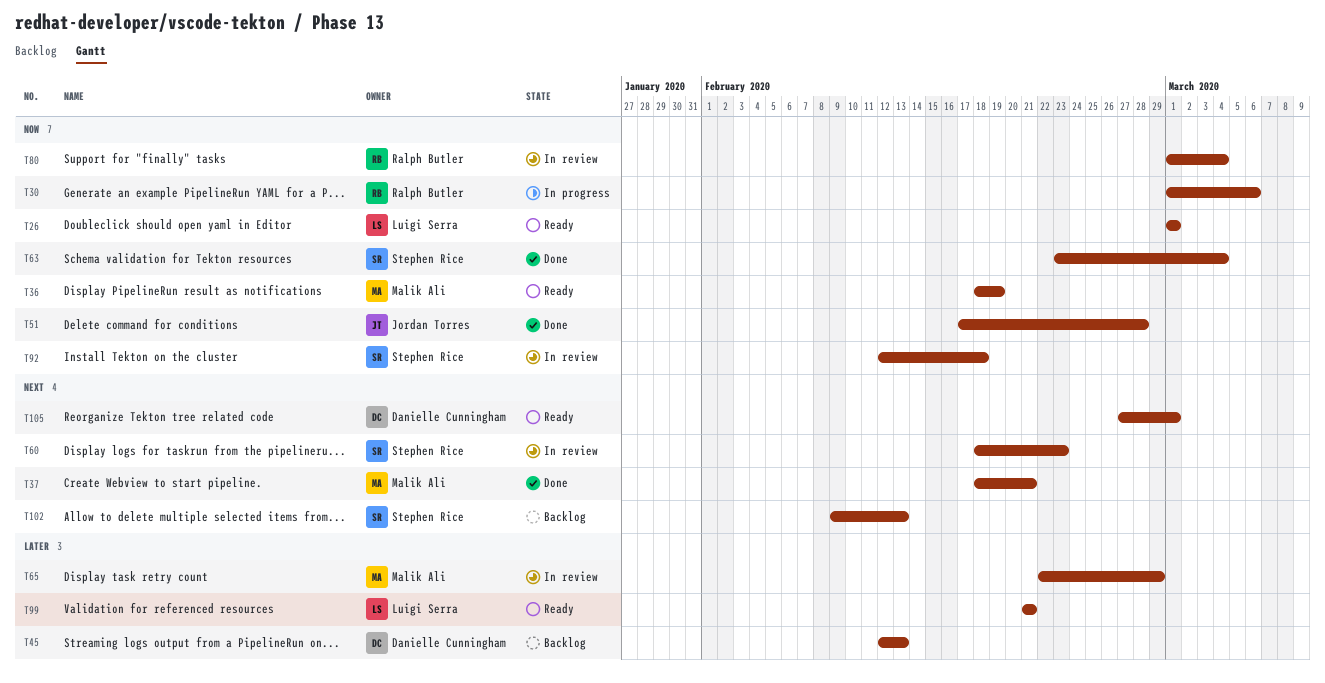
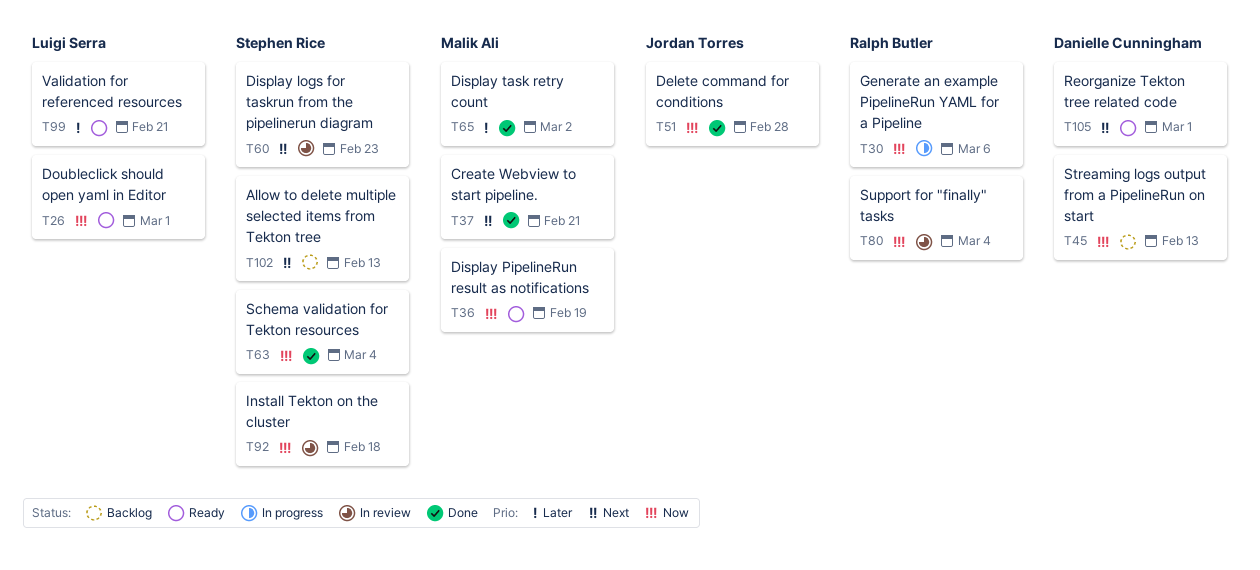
T45, priority: Later -> Now
T65, status: In review -> Done
T65, due: Feb 29 -> Mar 2

